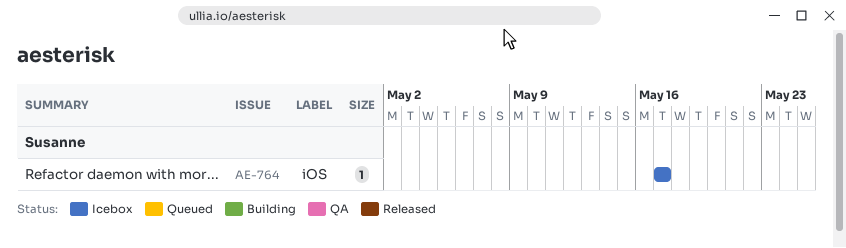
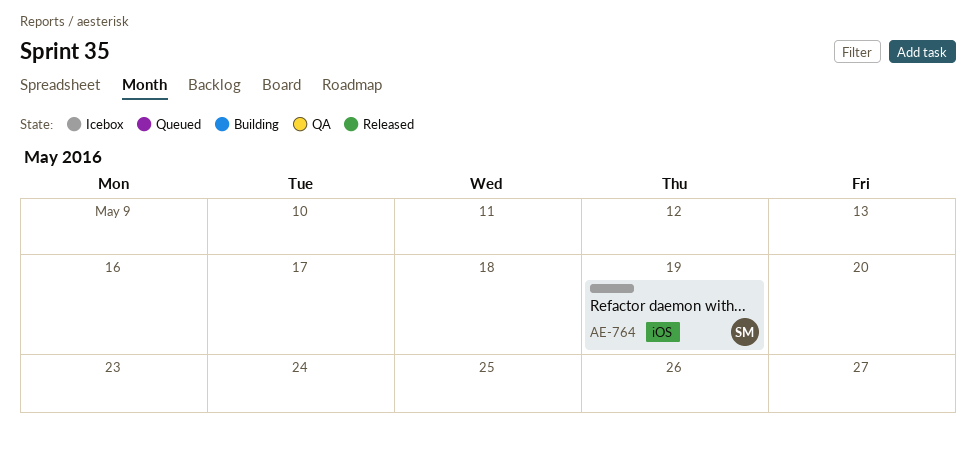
AE-764, due: May 17 -> May 19

